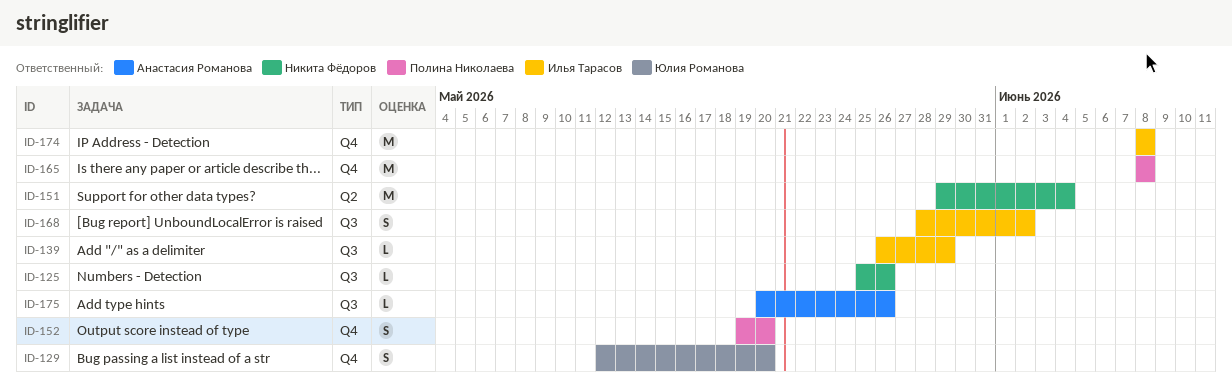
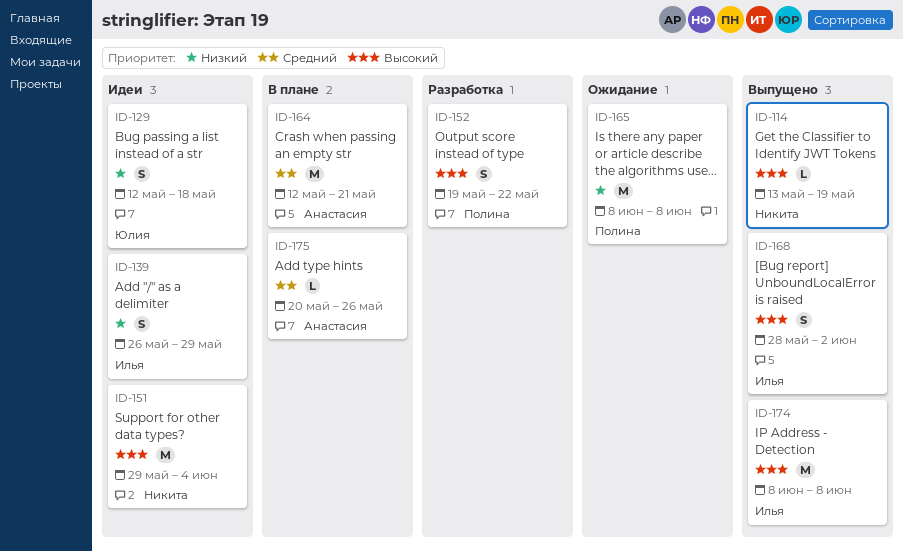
ID-114: none -> present
ID-125: present -> none
ID-129, due: May 20 -> May 18
ID-139, estimate: L -> S
ID-152, due: May 20 -> May 22
ID-164: none -> present

